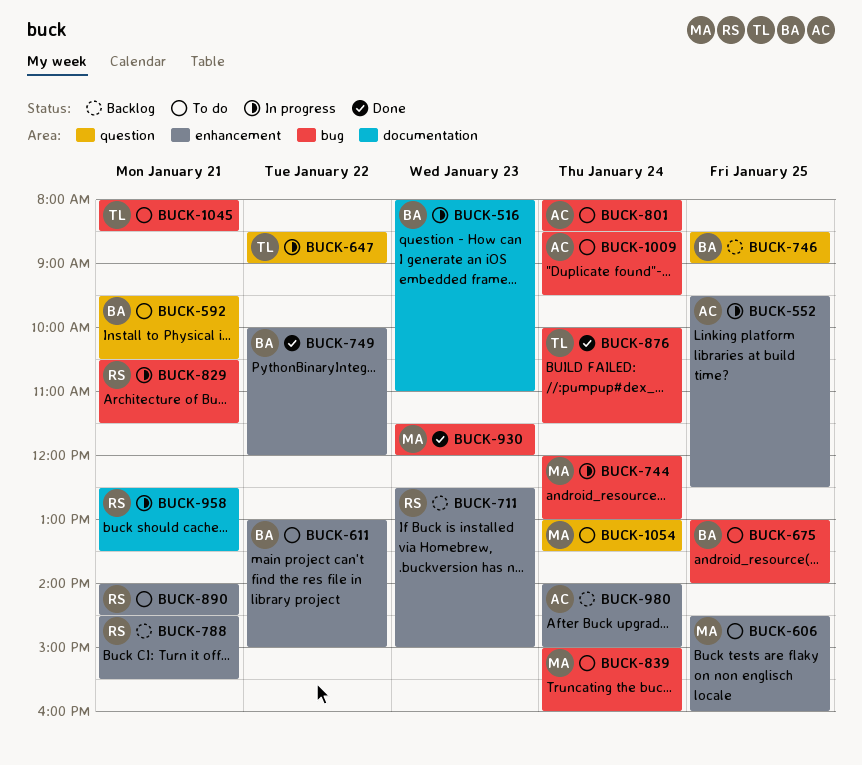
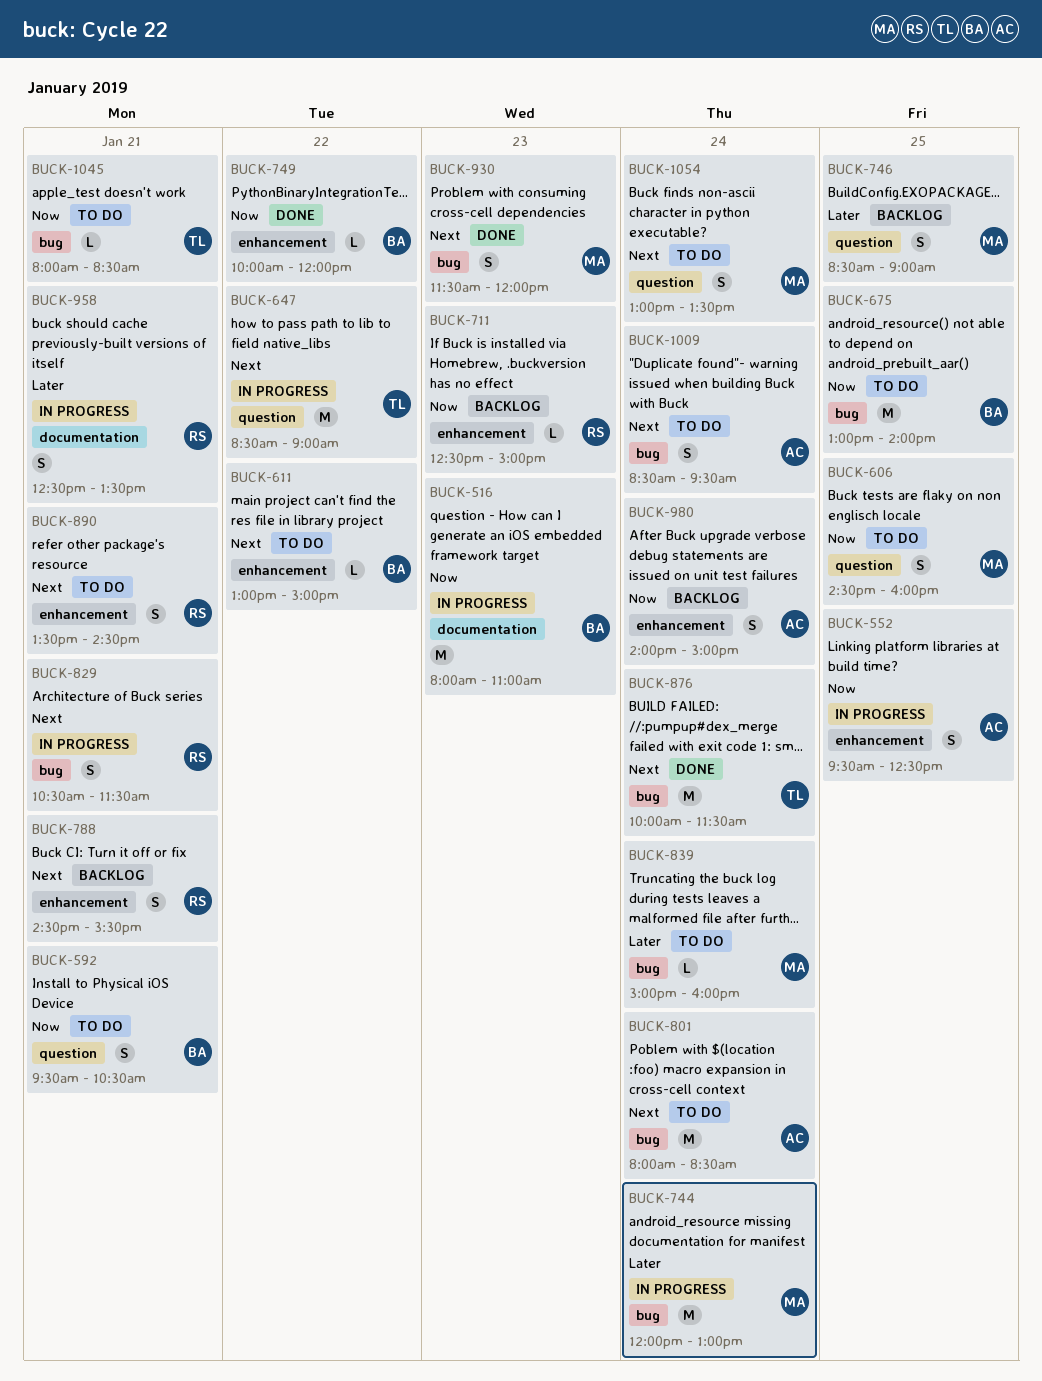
BUCK-606, label: enhancement -> question
BUCK-746, owner: BA -> MA
BUCK-890, begins: 14:00 -> 13:30

